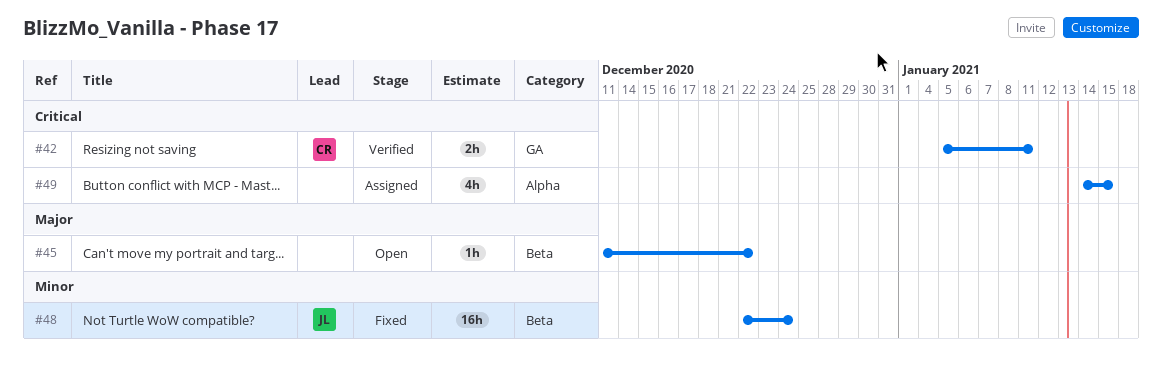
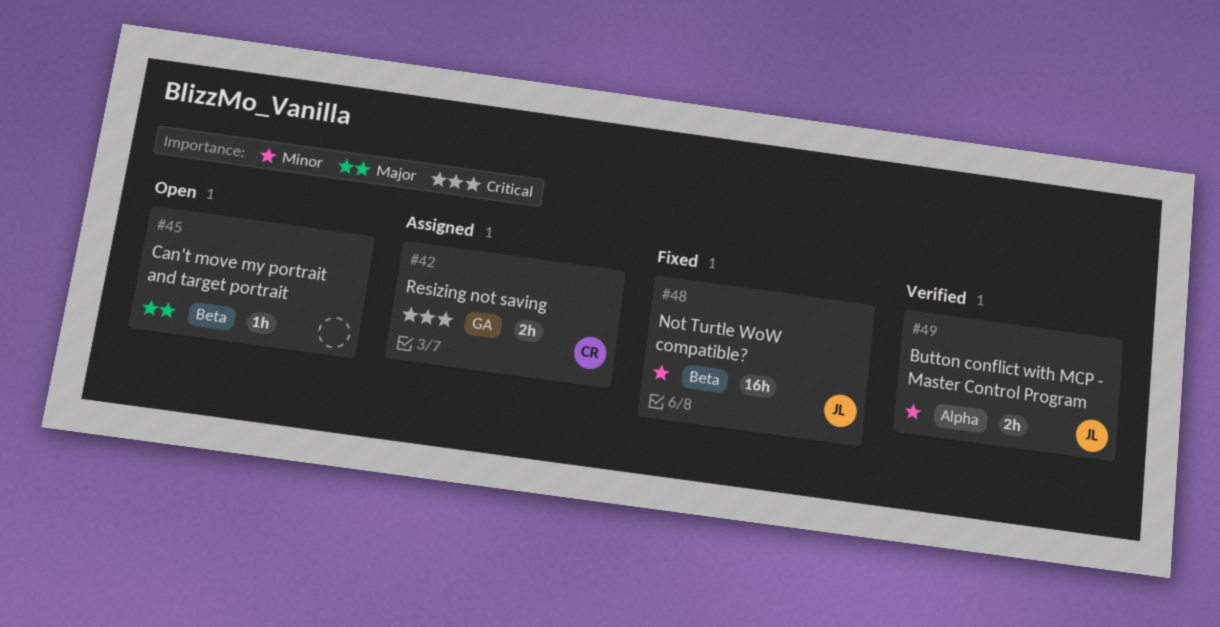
#42, status: Verified -> Assigned
#49, status: Assigned -> Verified
#49, owner: none -> JL
#49, priority: Critical -> Minor
#49, estimate: 4h -> 2h

